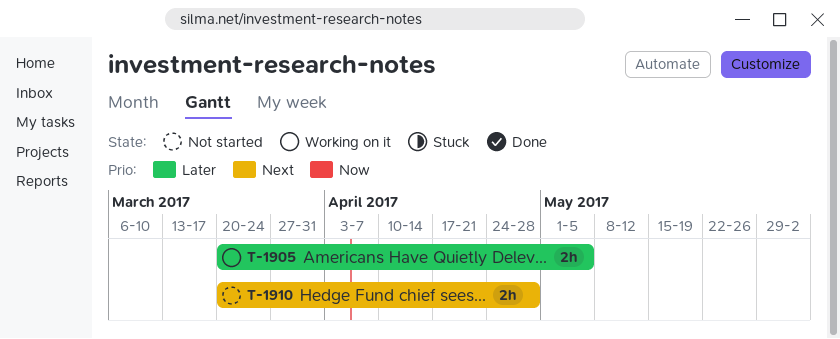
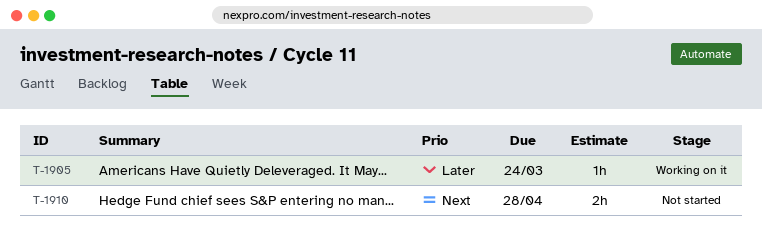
T-1905, estimate: 2h -> 1h
T-1905, due: May 5 -> Mar 24

